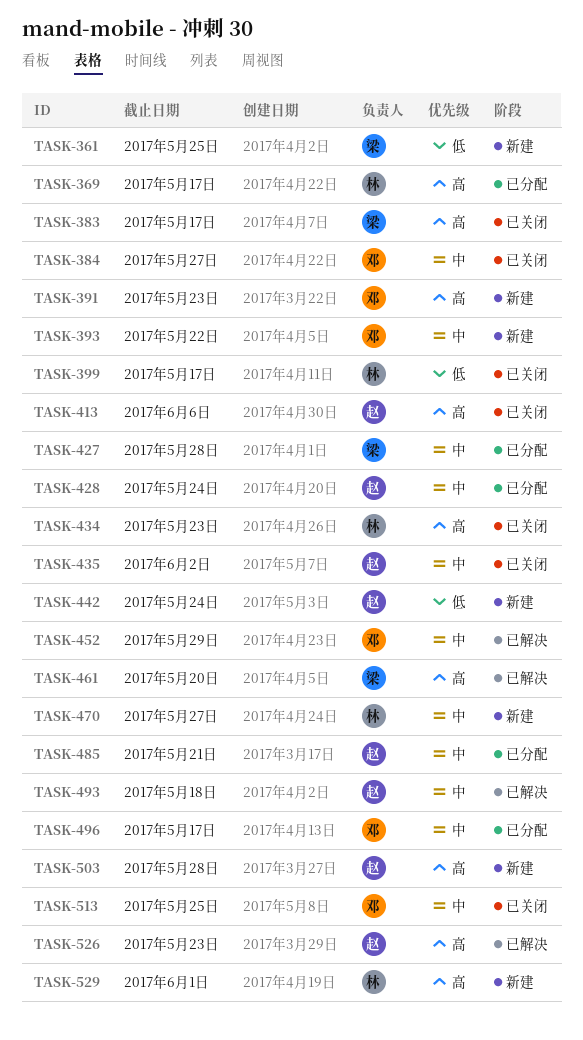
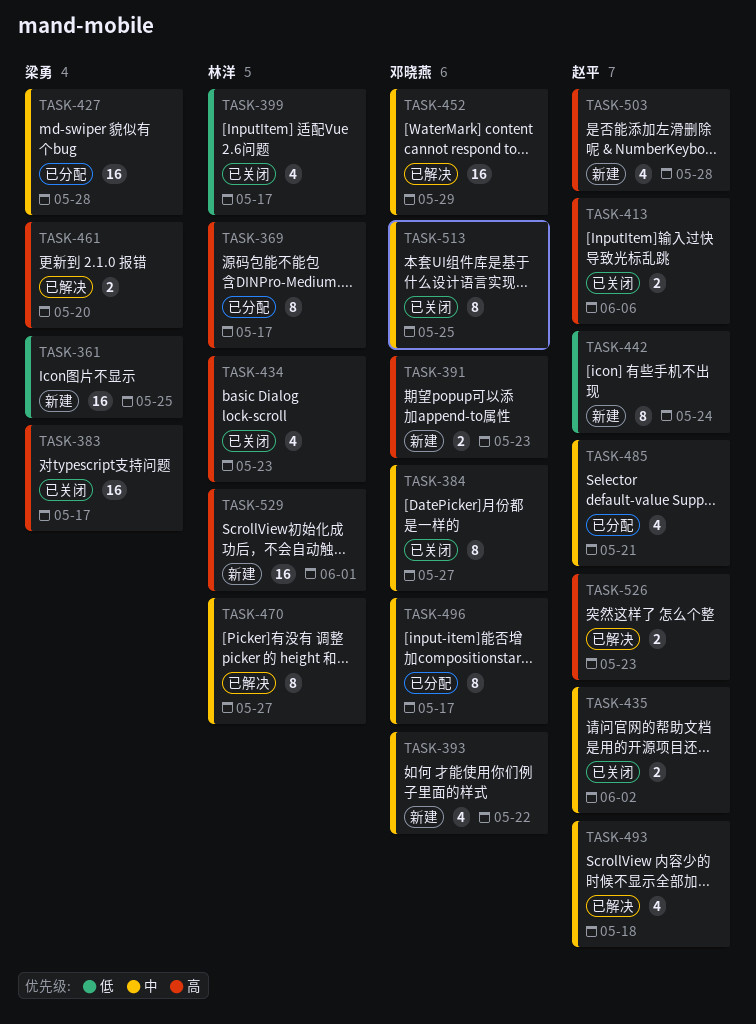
TASK-428: present -> none
TASK-470, status: 新建 -> 已解决

